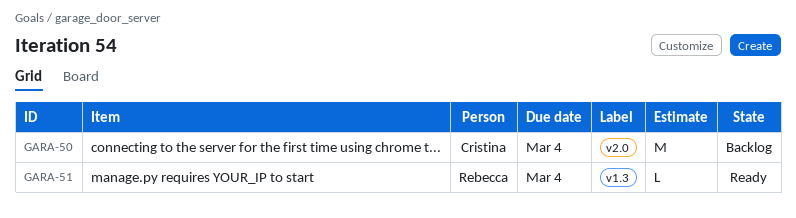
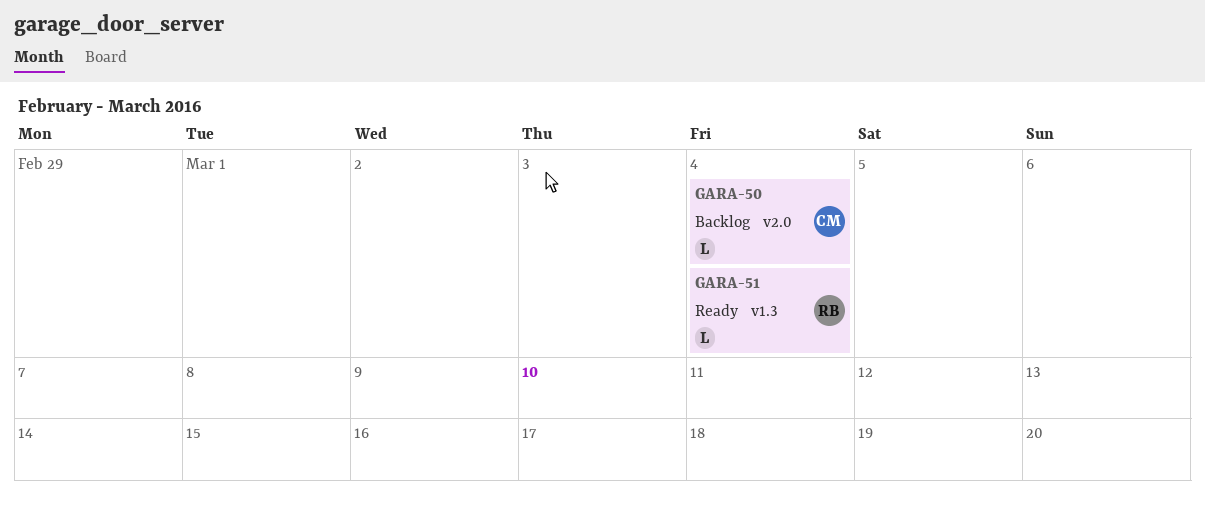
GARA-50, estimate: M -> L

